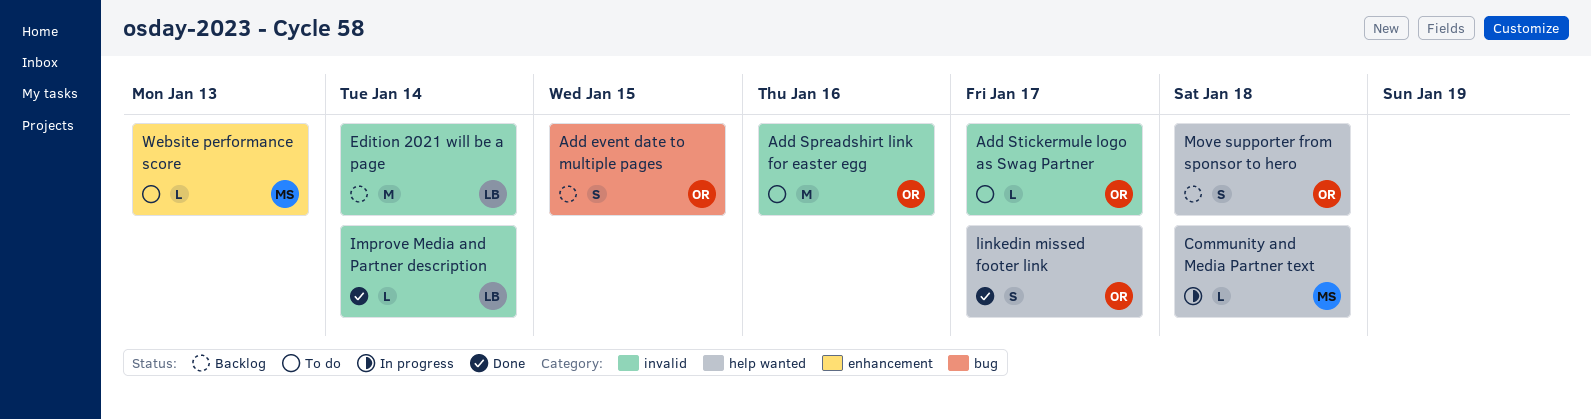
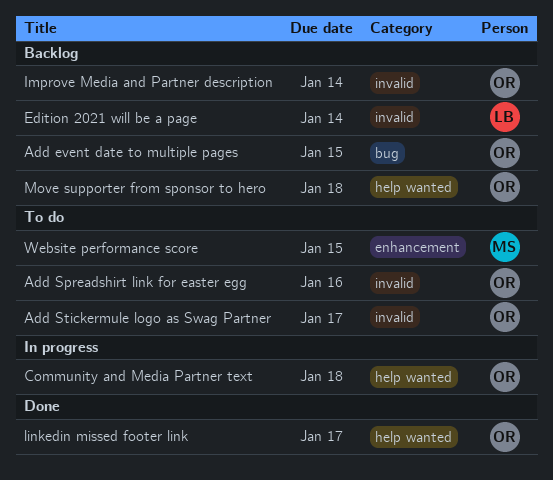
Community and Media Partner text, owner: MS -> OR
Improve Media and Partner description, status: Done -> Backlog
Improve Media and Partner description, owner: LB -> OR
Website performance score, due: Jan 13 -> Jan 15

